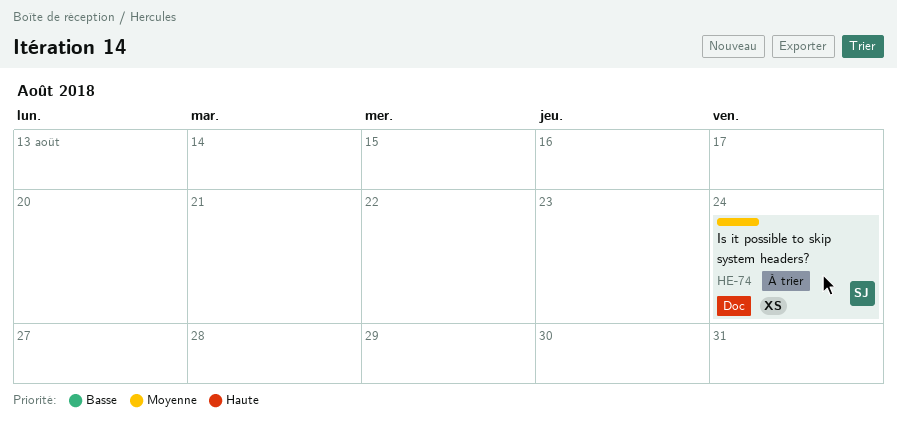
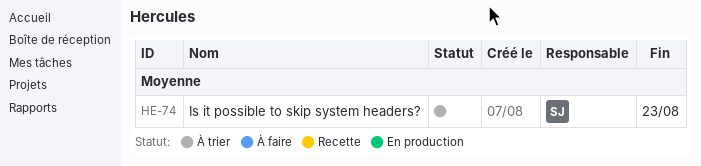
HE-74, due: Aug 24 -> Aug 23

